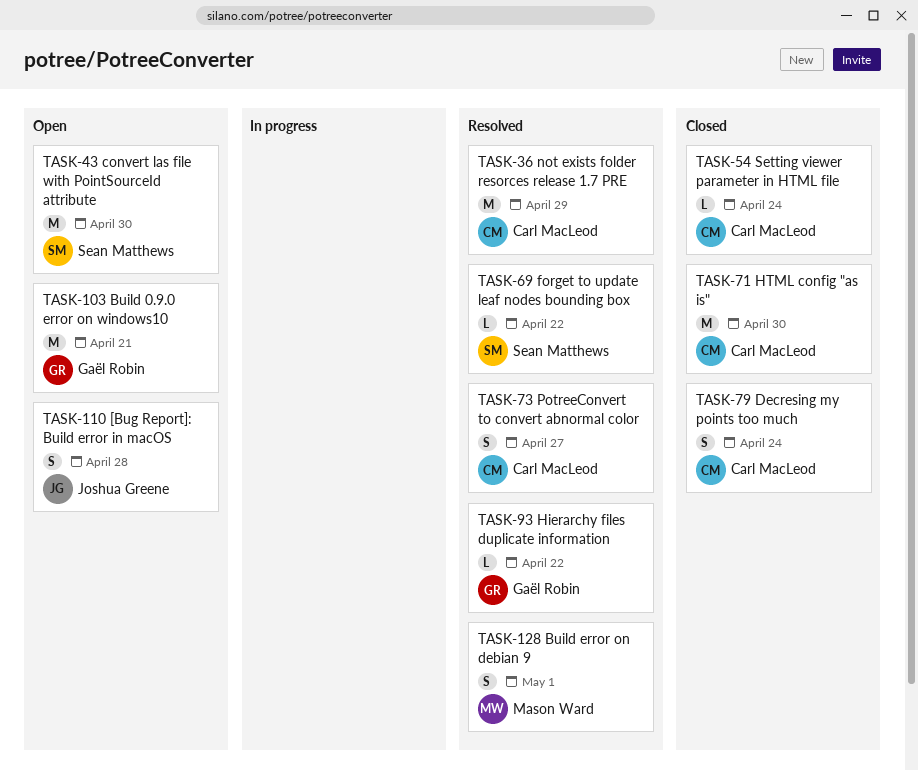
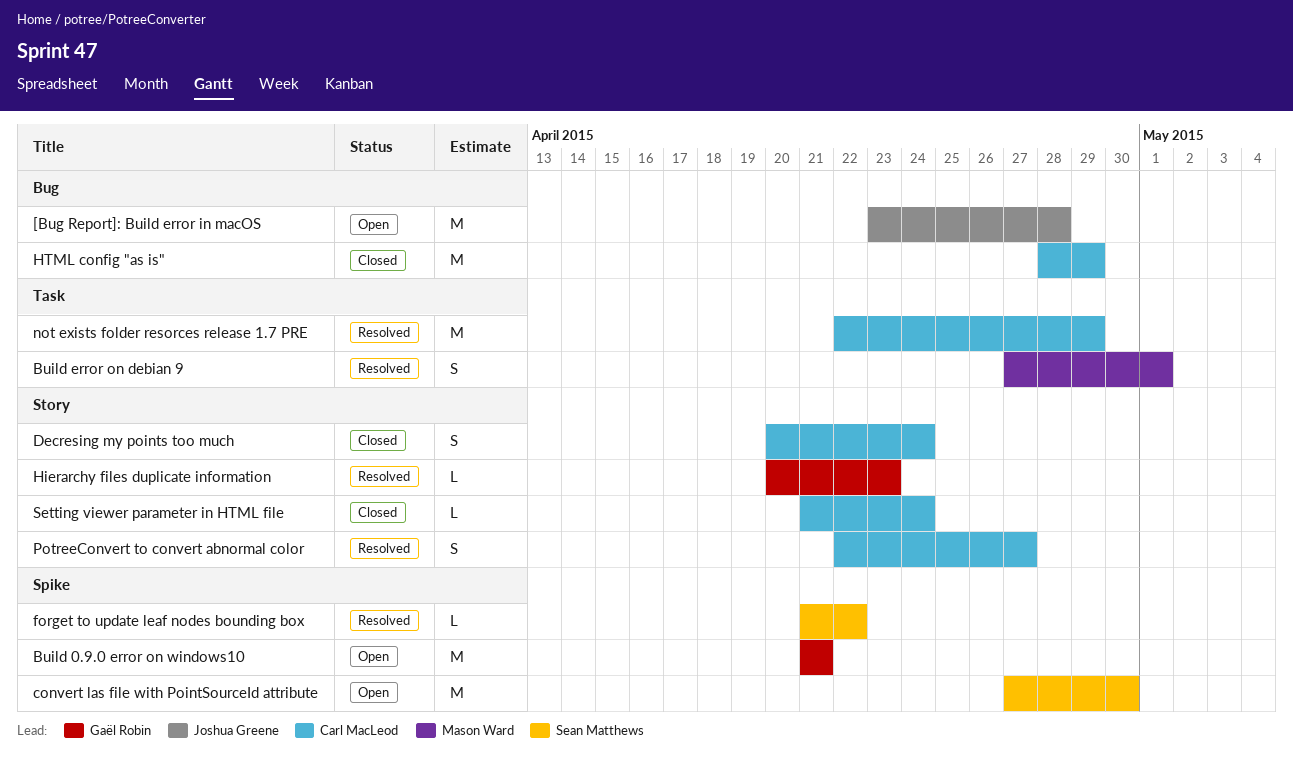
[Bug Report]: Build error in macOS, estimate: S -> M
Hierarchy files duplicate information, due: Apr 22 -> Apr 23
HTML config "as is", due: Apr 30 -> Apr 29

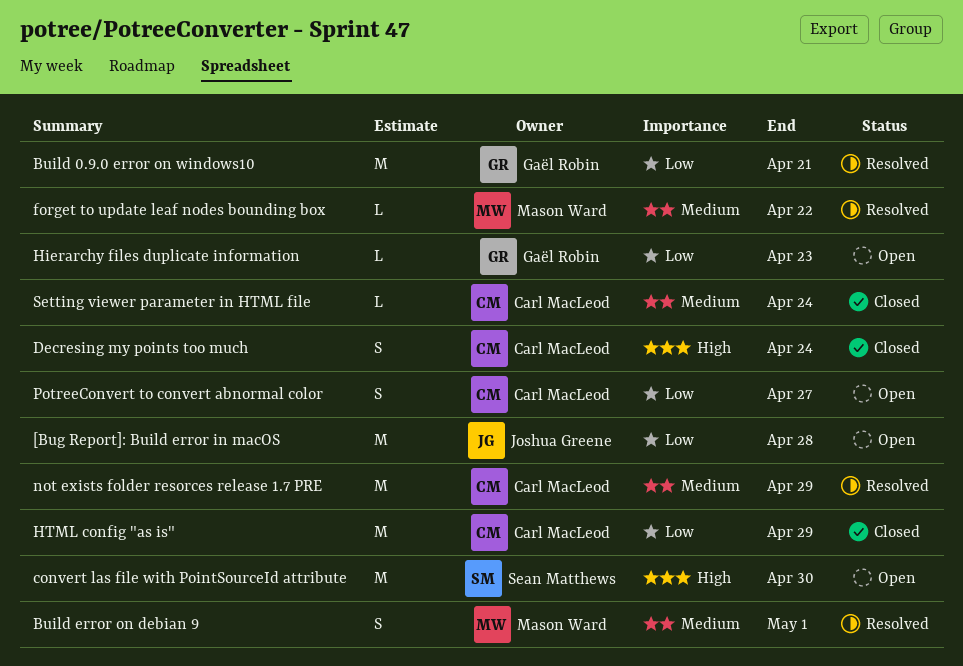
Build 0.9.0 error on windows10, status: Open -> Resolved
forget to update leaf nodes bounding box, owner: Sean Matthews -> Mason Ward
Hierarchy files duplicate information, status: Resolved -> Open
PotreeConvert to convert abnormal color, status: Resolved -> Open

